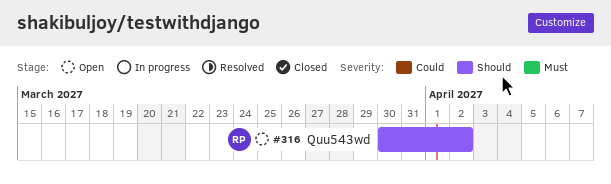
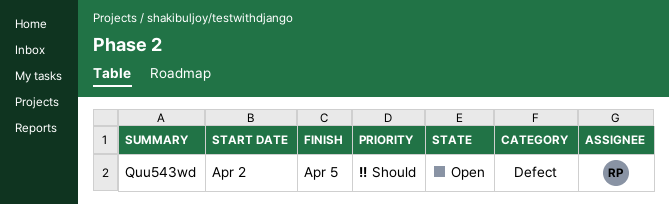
Quu543wd, start: Mar 30 -> Apr 2
Quu543wd, due: Apr 2 -> Apr 5

